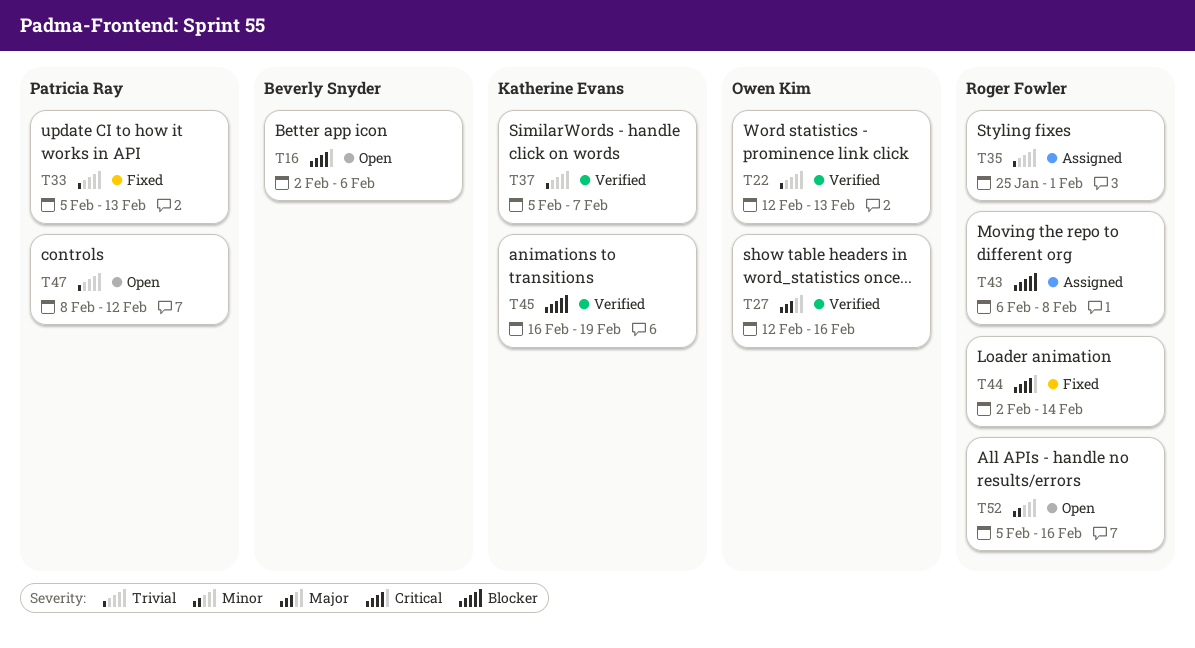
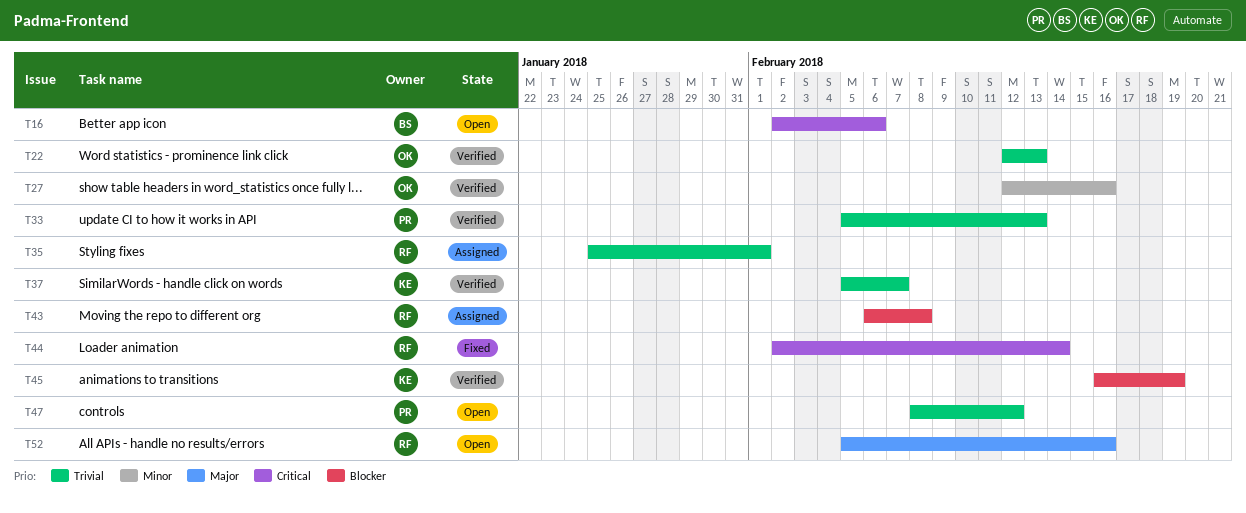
T27, priority: Major -> Minor
T33, status: Fixed -> Verified
T52, priority: Minor -> Major

